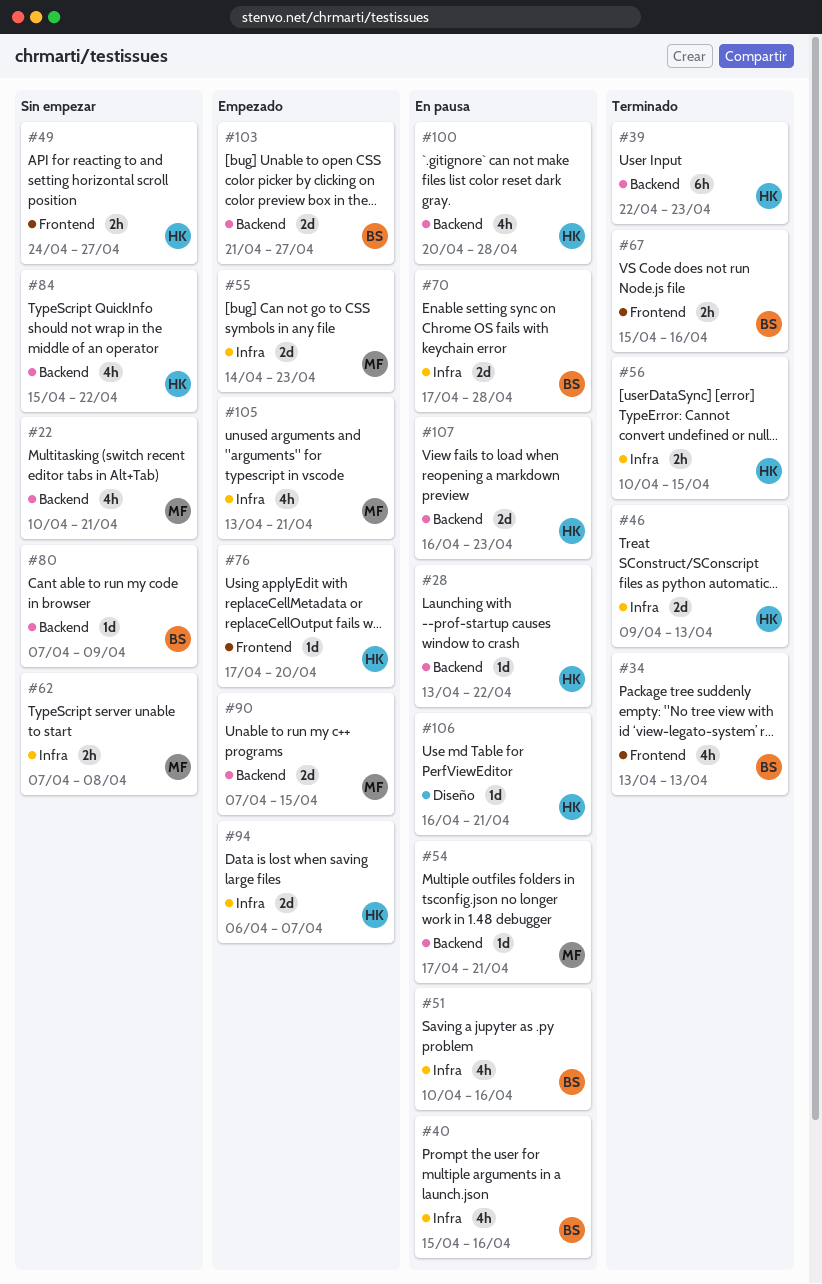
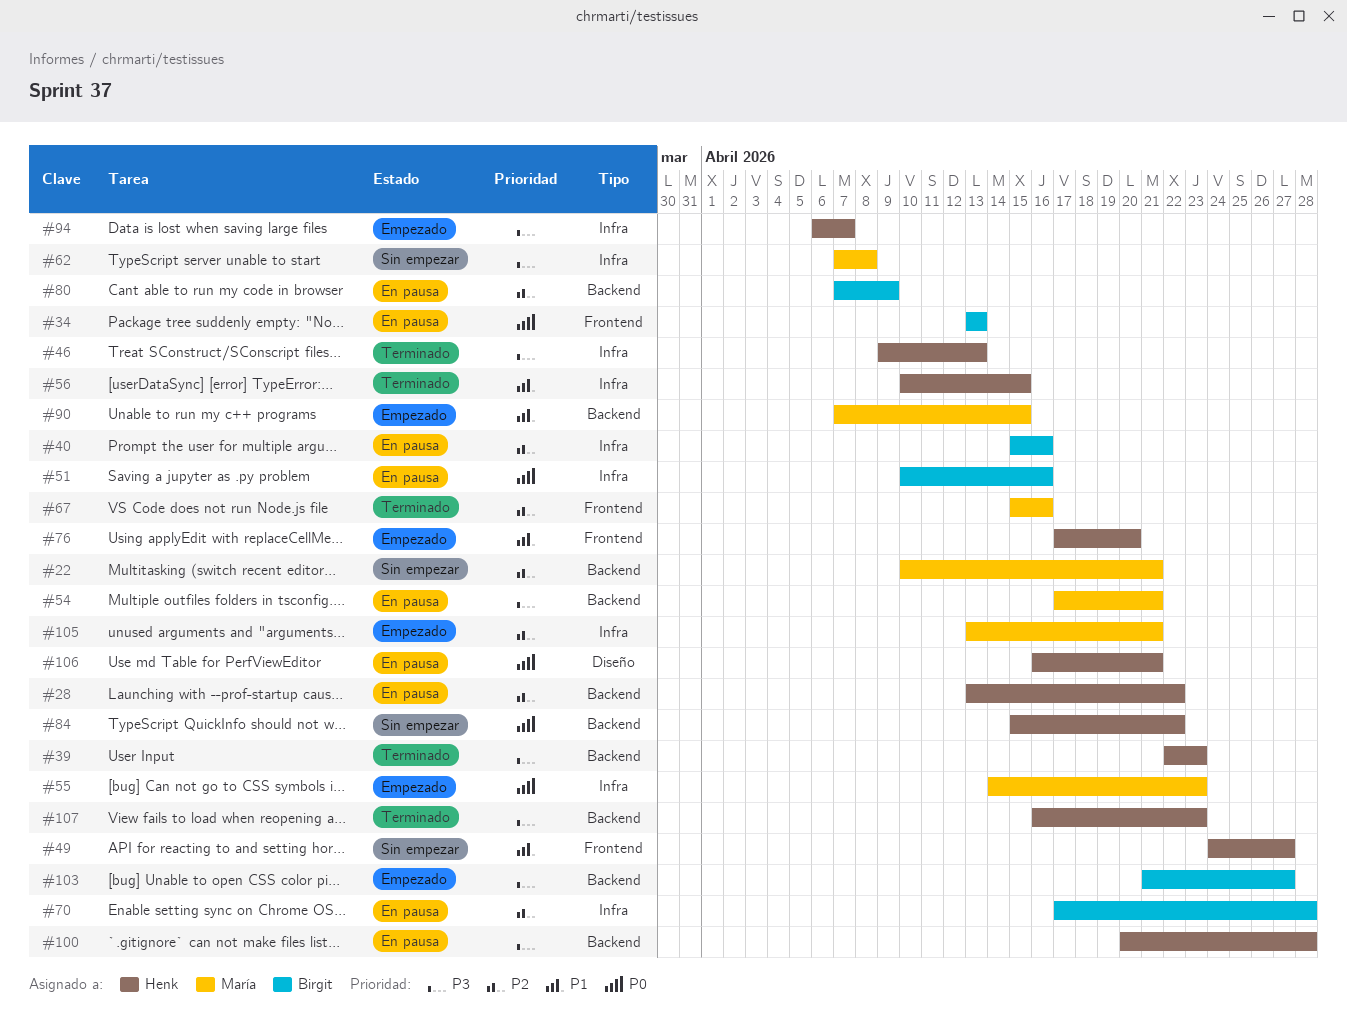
#34, status: Terminado -> En pausa
#67, owner: Birgit -> María
#80, status: Sin empezar -> En pausa
#107, status: En pausa -> Terminado

